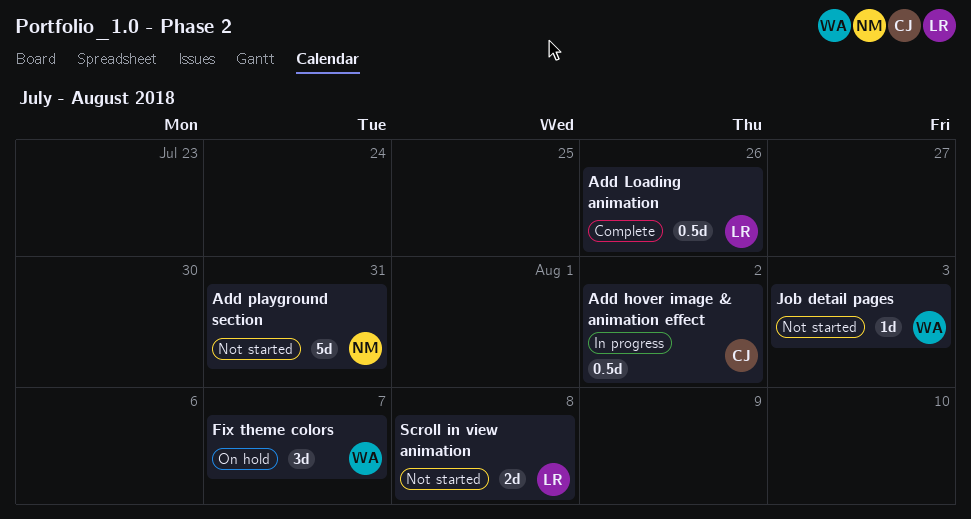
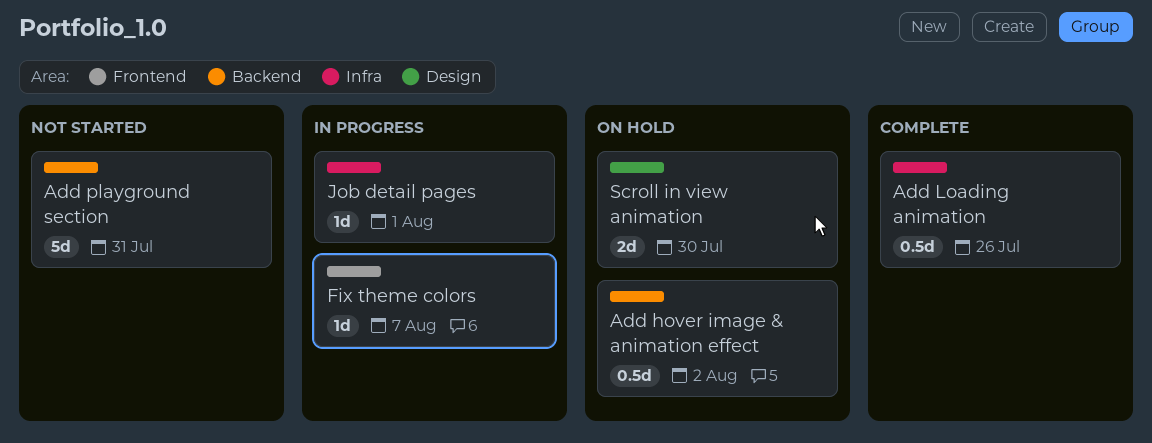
Add hover image & animation effect, status: In progress -> On hold
Fix theme colors, status: On hold -> In progress
Fix theme colors, estimate: 3d -> 1d
Job detail pages, status: Not started -> In progress
Job detail pages, due: Aug 3 -> Aug 1
Scroll in view animation, status: Not started -> On hold
Scroll in view animation, due: Aug 8 -> Jul 30

